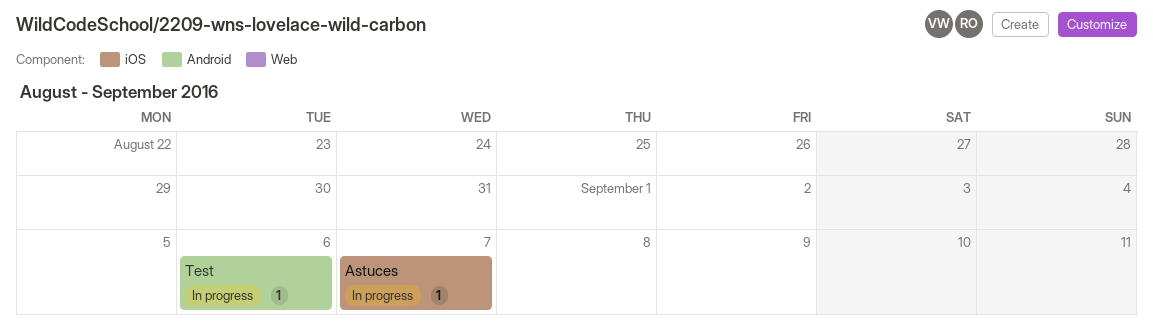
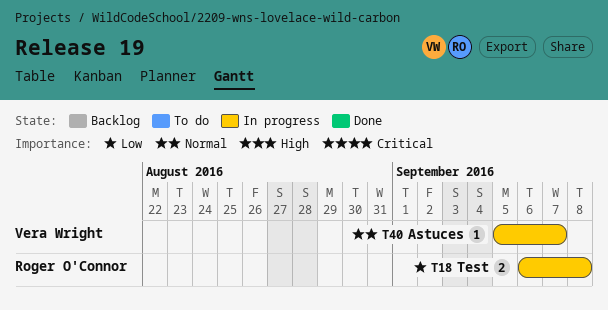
Test, estimate: 1 -> 2
Test, due: Sep 6 -> Sep 8

